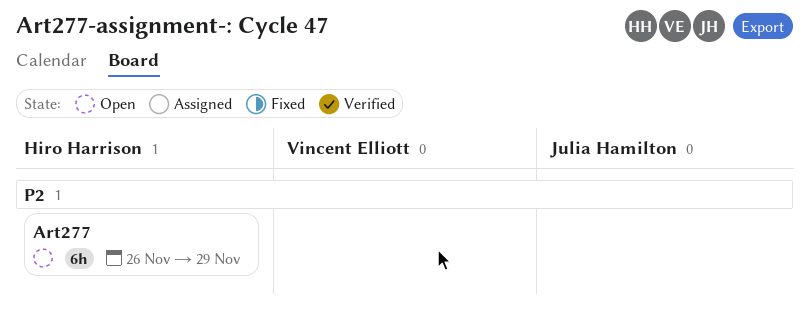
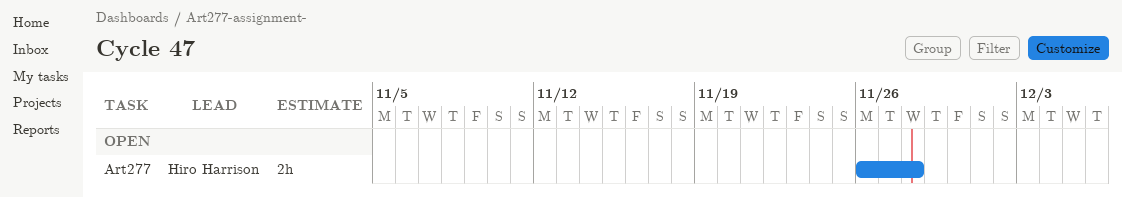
Art277, estimate: 6h -> 2h
Art277, due: Nov 29 -> Nov 28

